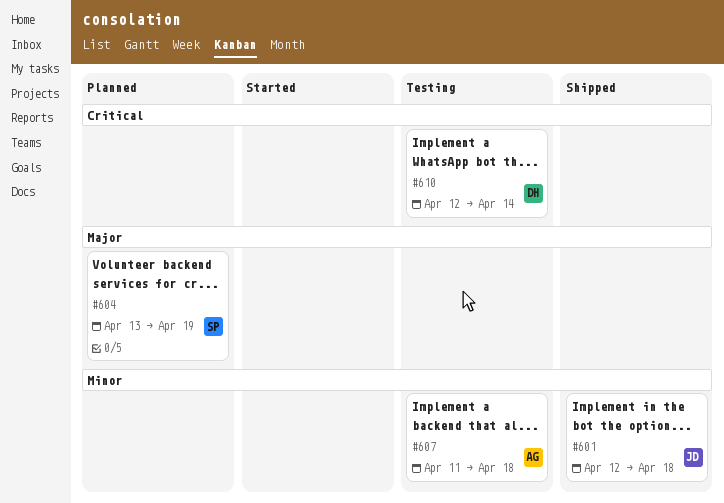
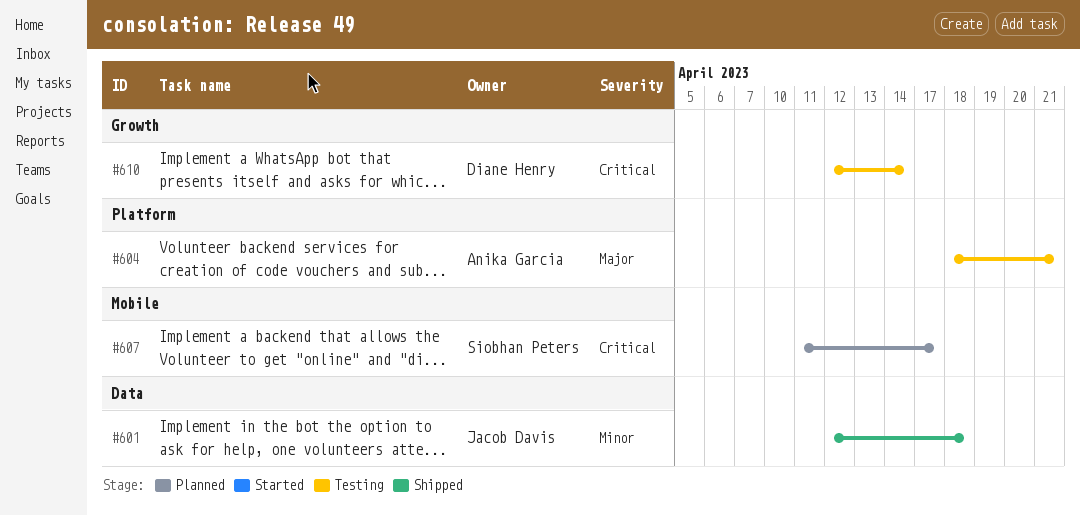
#604, status: Planned -> Testing
#604, owner: Siobhan Peters -> Anika Garcia
#604, start: Apr 13 -> Apr 18
#604, due: Apr 19 -> Apr 21
#607, status: Testing -> Planned
#607, owner: Anika Garcia -> Siobhan Peters
#607, priority: Minor -> Critical
#607, due: Apr 18 -> Apr 17

